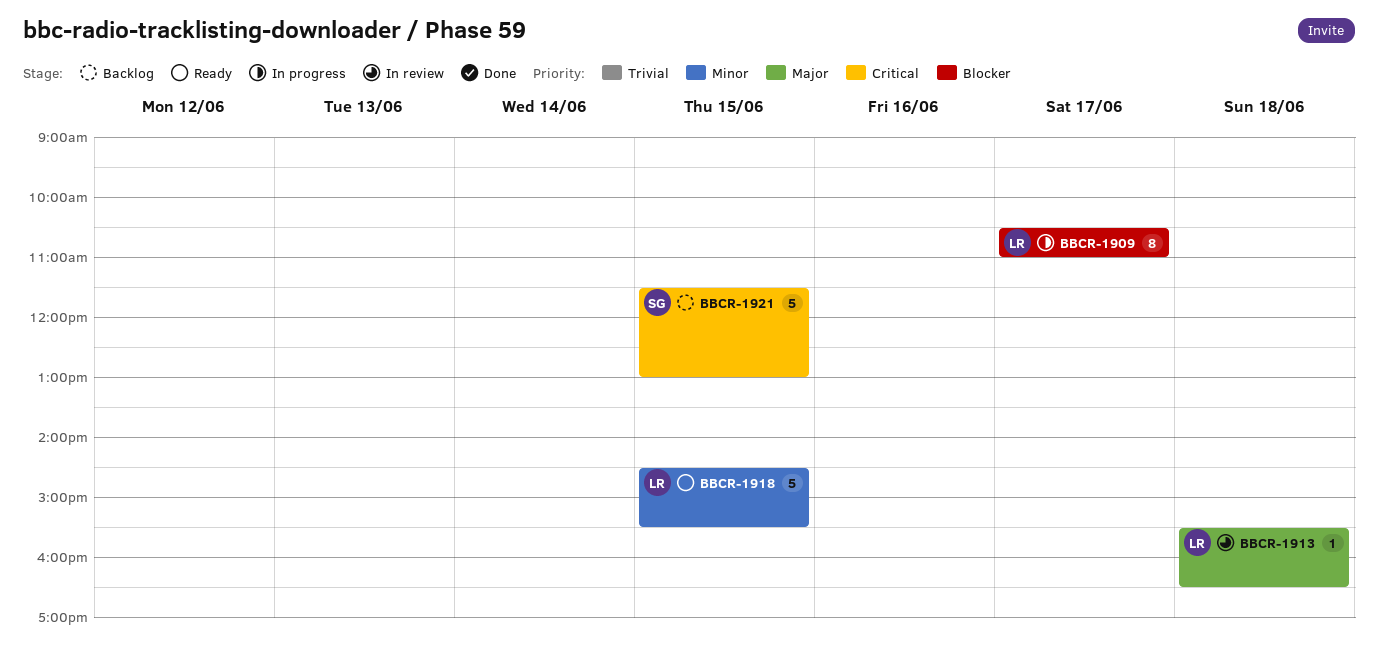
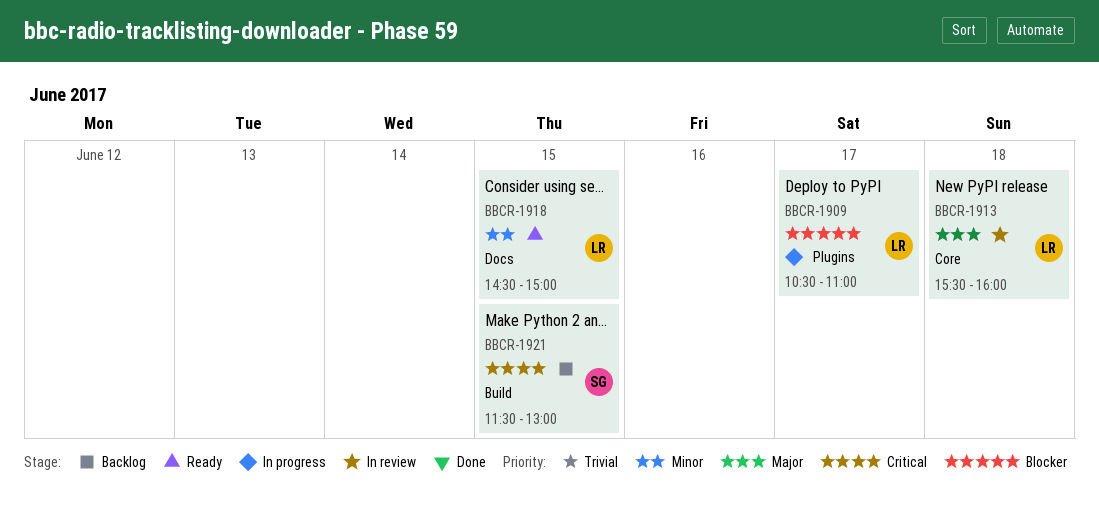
BBCR-1913, ends: 16:30 -> 16:00
BBCR-1918, ends: 15:30 -> 15:00

